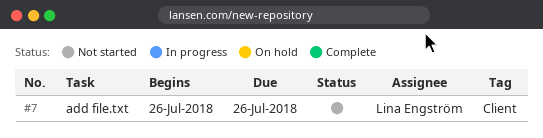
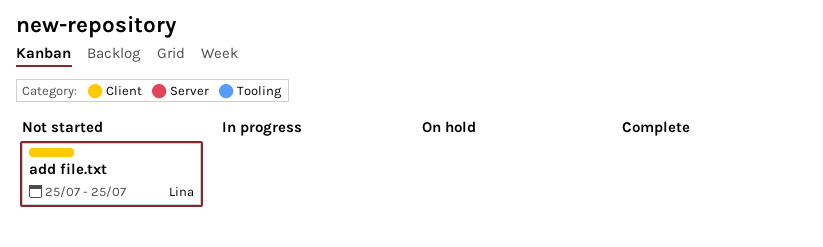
add file.txt, start: Jul 26 -> Jul 25
add file.txt, due: Jul 26 -> Jul 25

